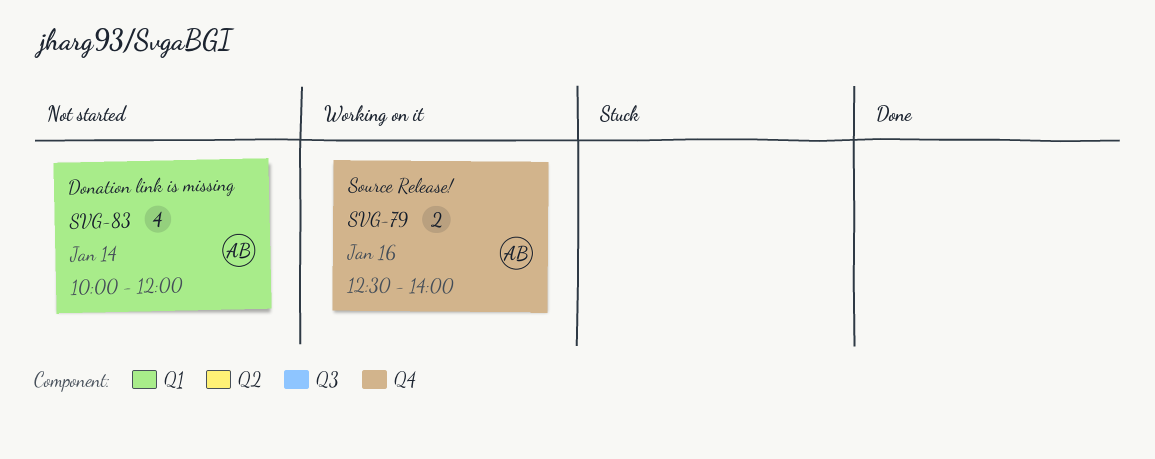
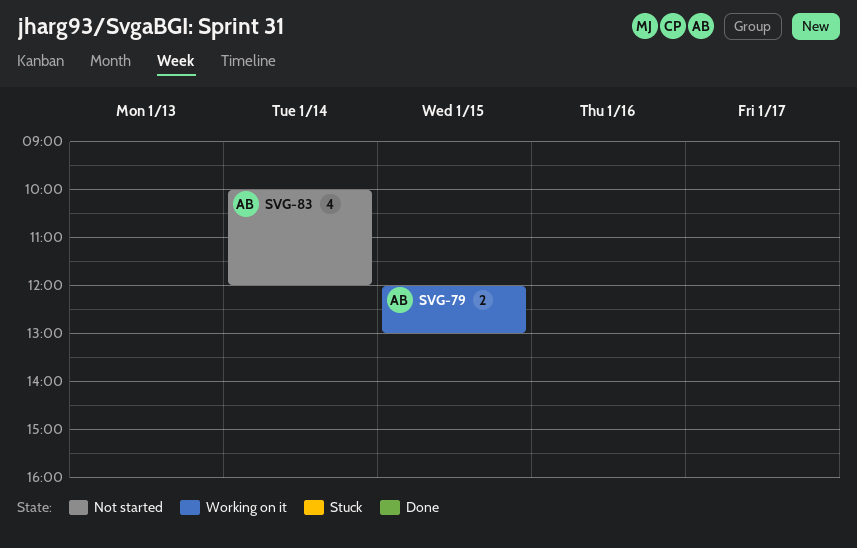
SVG-79, day: Jan 16 -> Jan 15
SVG-79, begins: 12:30 -> 12:00
SVG-79, ends: 14:00 -> 13:00

